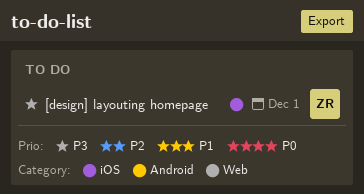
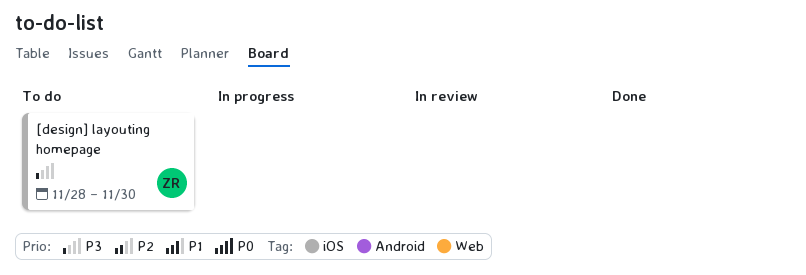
[design] layouting homepage, due: Dec 1 -> Nov 30

